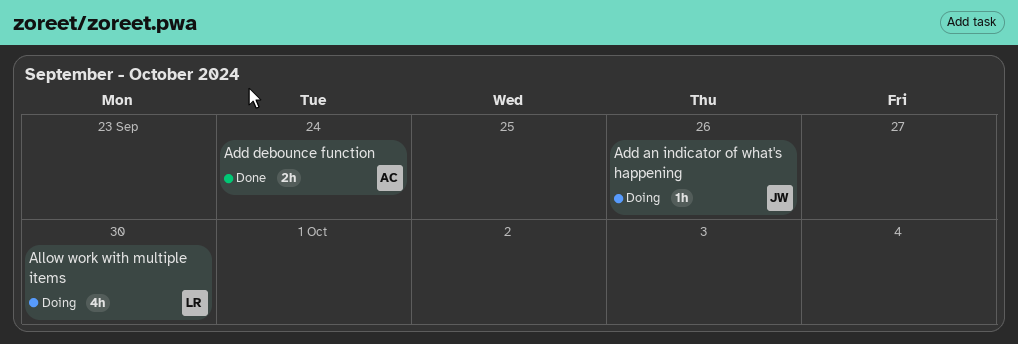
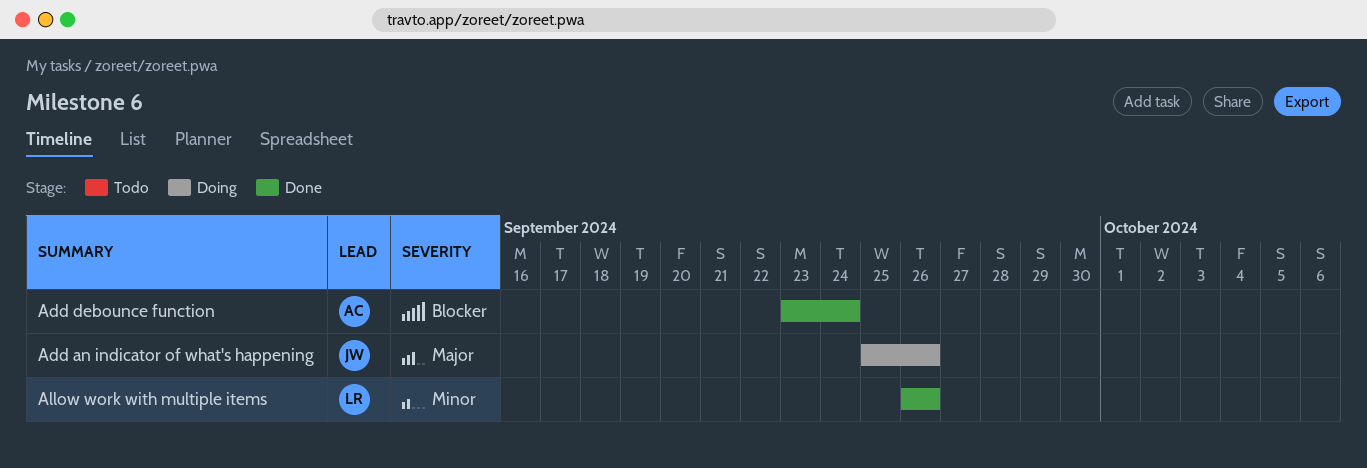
Allow work with multiple items, status: Doing -> Done
Allow work with multiple items, due: Sep 30 -> Sep 26

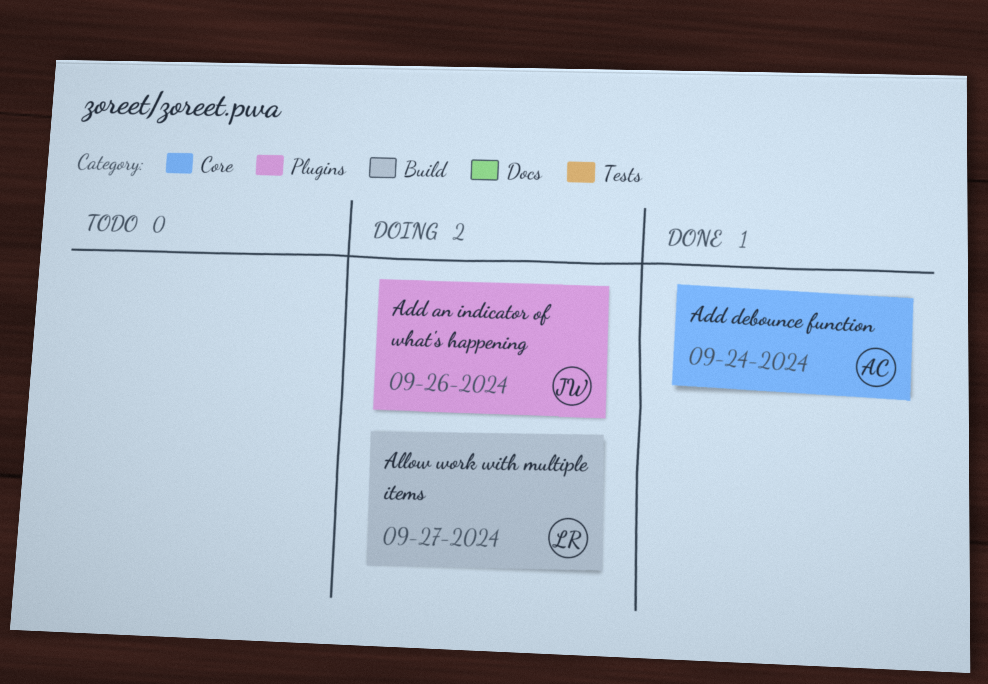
Allow work with multiple items, status: Done -> Doing
Allow work with multiple items, due: Sep 26 -> Sep 27

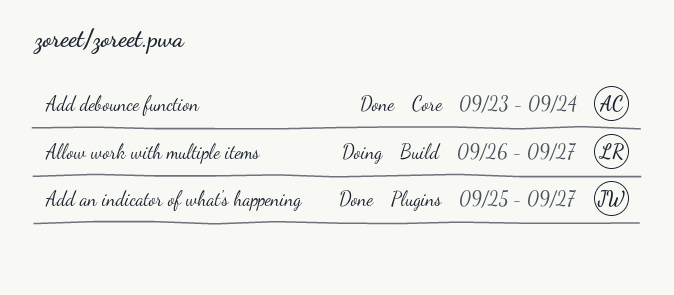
Add an indicator of what's happening, status: Doing -> Done
Add an indicator of what's happening, due: Sep 26 -> Sep 27

